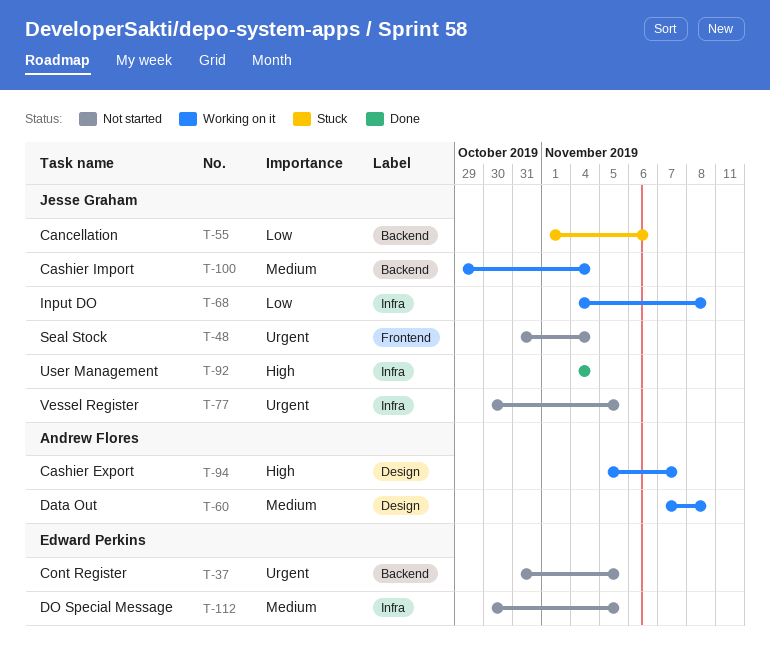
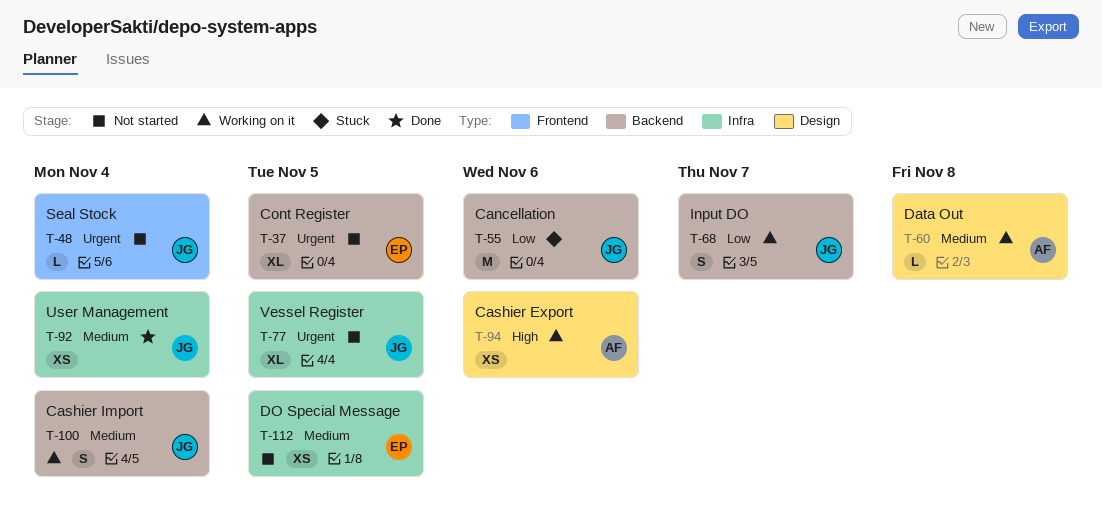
T-68, label: Infra -> Backend
T-68, due: Nov 8 -> Nov 7
T-92, priority: High -> Medium
T-94, due: Nov 7 -> Nov 6

